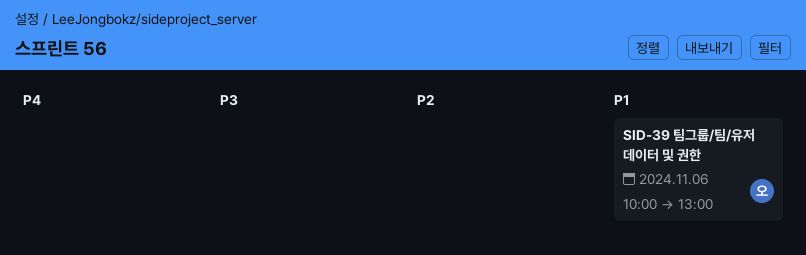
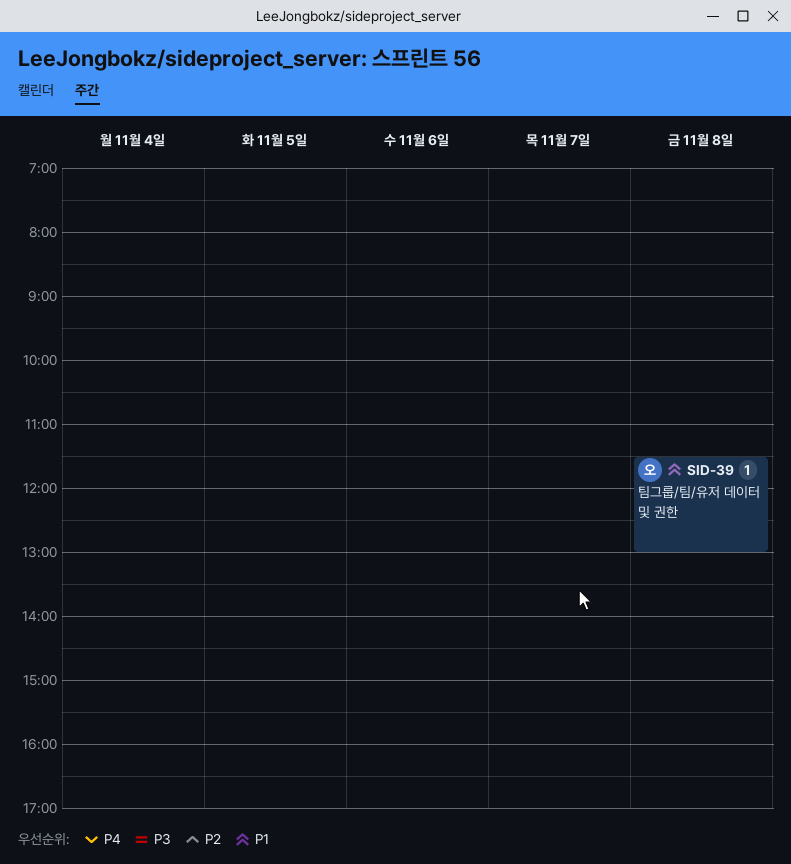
SID-39, day: Nov 6 -> Nov 8
SID-39, begins: 10:00 -> 11:30

